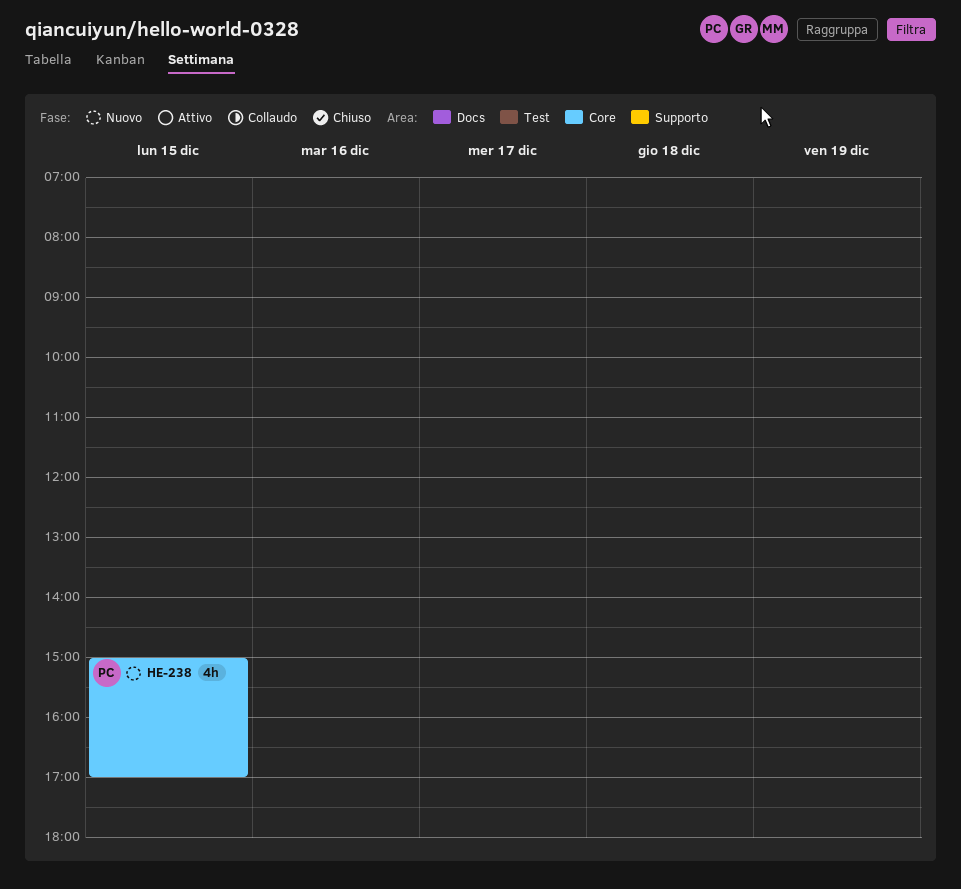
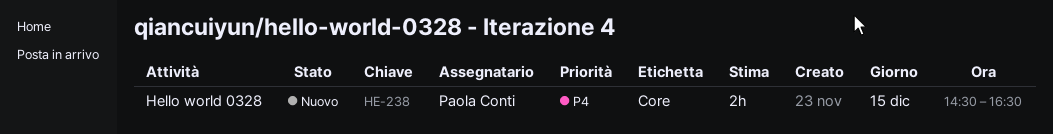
HE-238, estimate: 4h -> 2h
HE-238, begins: 15:00 -> 14:30
HE-238, ends: 17:00 -> 16:30

